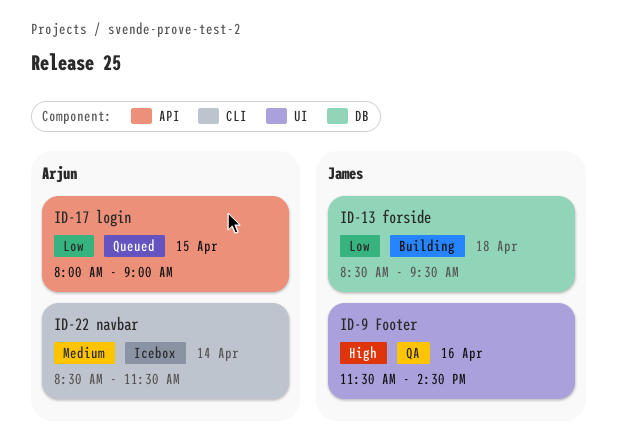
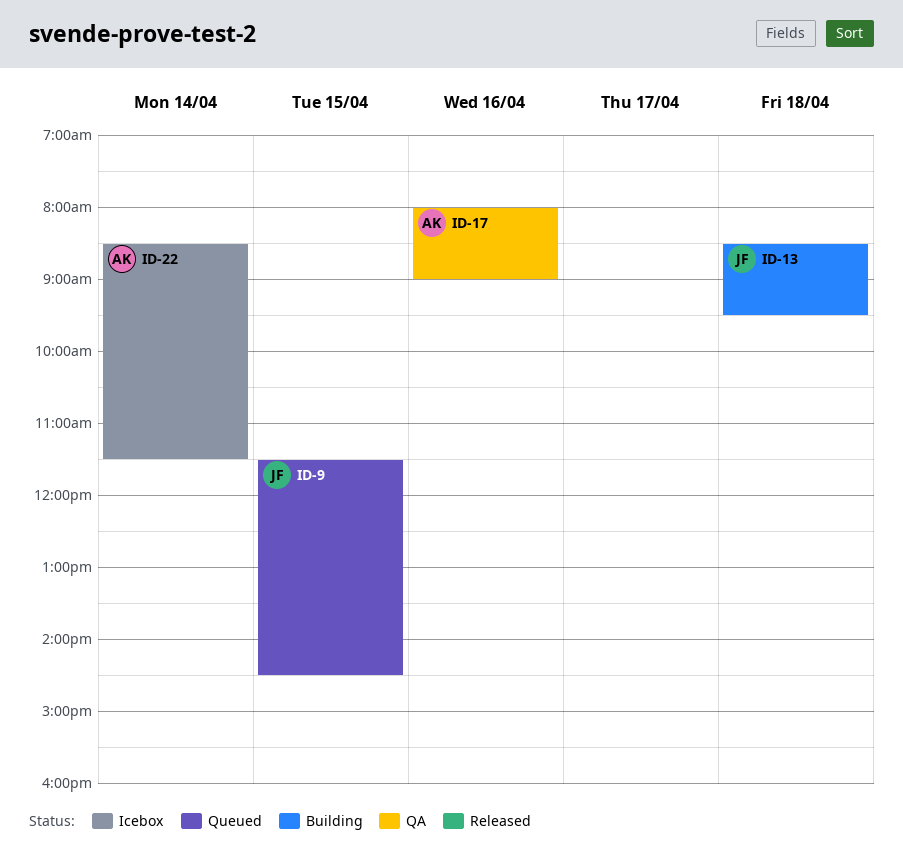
ID-9, status: QA -> Queued
ID-9, day: Apr 16 -> Apr 15
ID-17, status: Queued -> QA
ID-17, day: Apr 15 -> Apr 16

